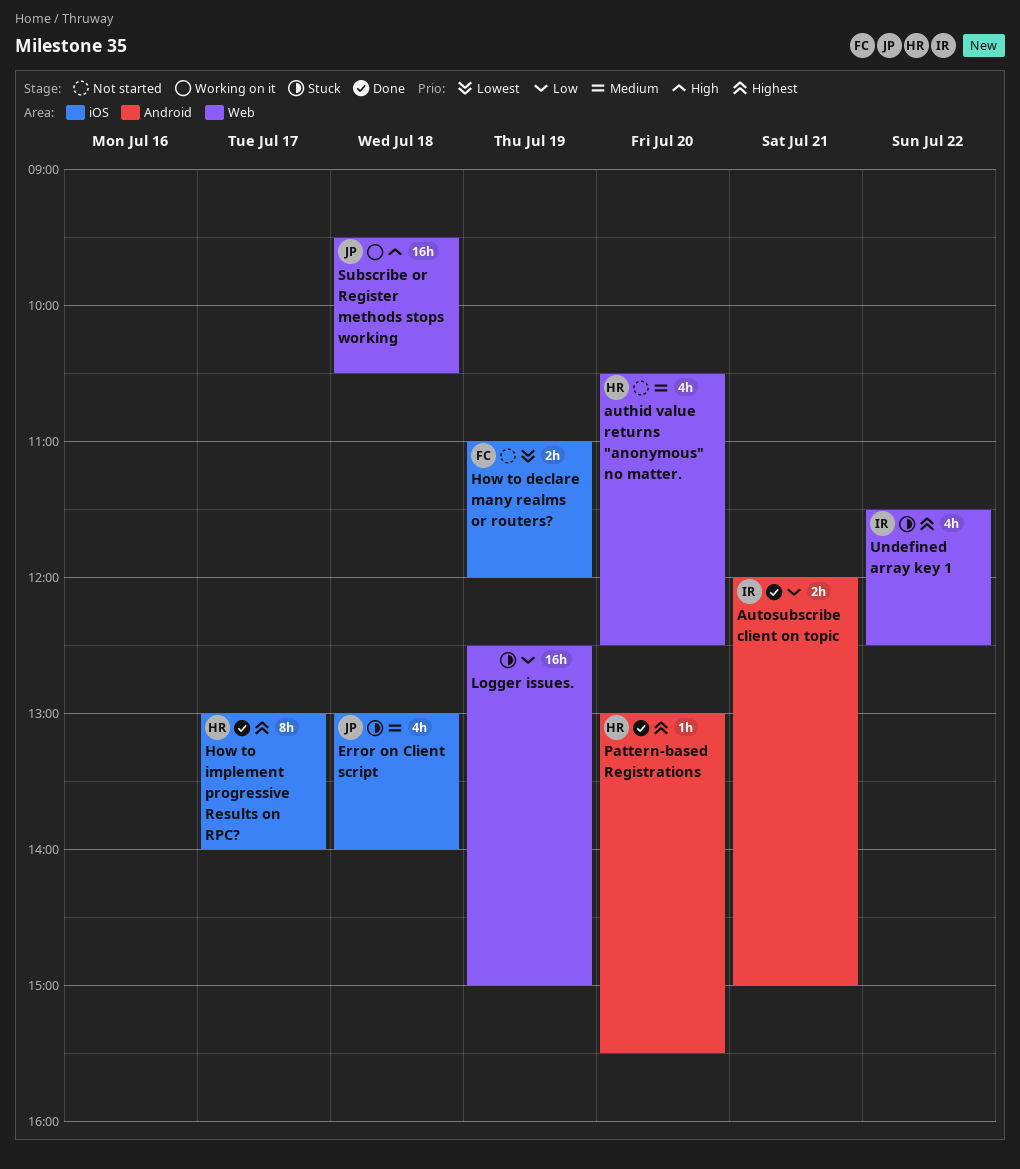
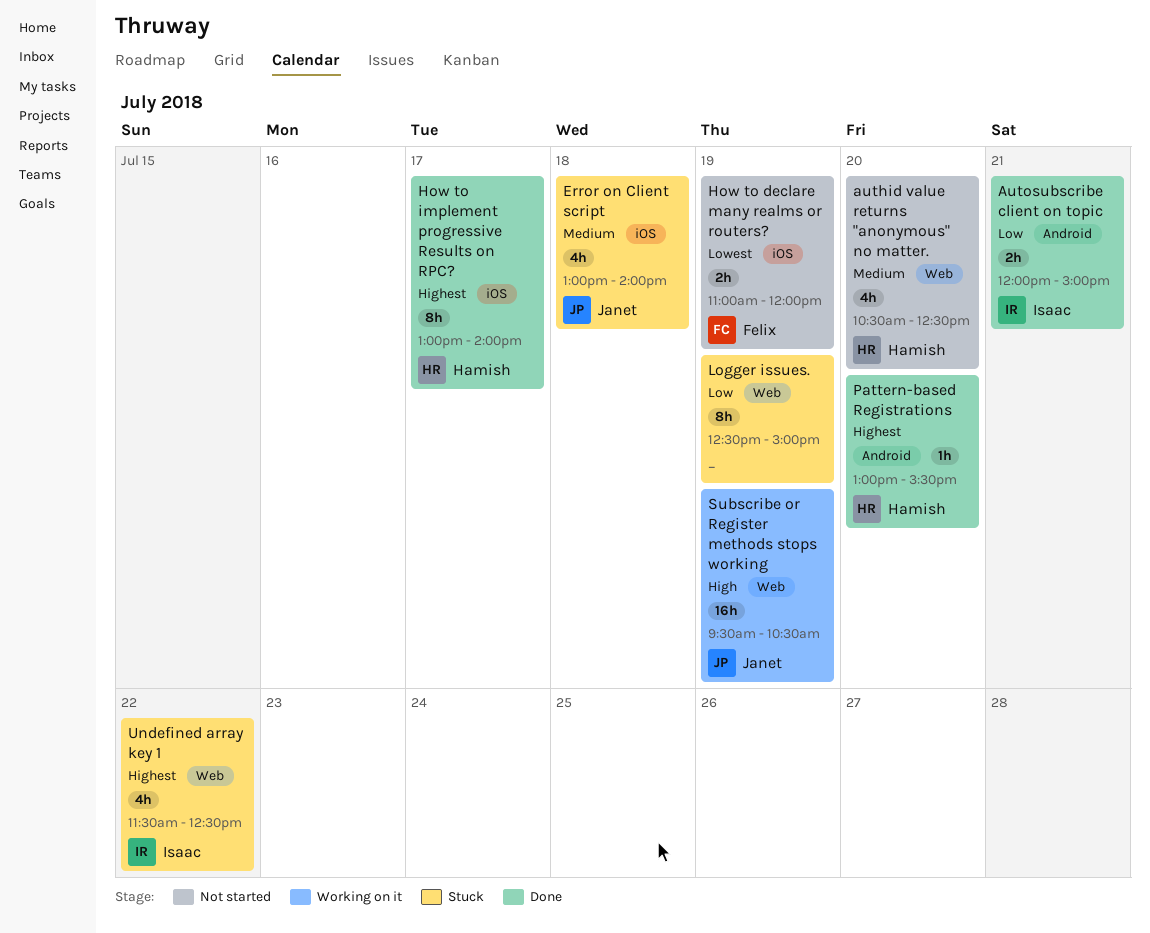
Logger issues., estimate: 16h -> 8h
Subscribe or Register methods stops working, day: Jul 18 -> Jul 19

